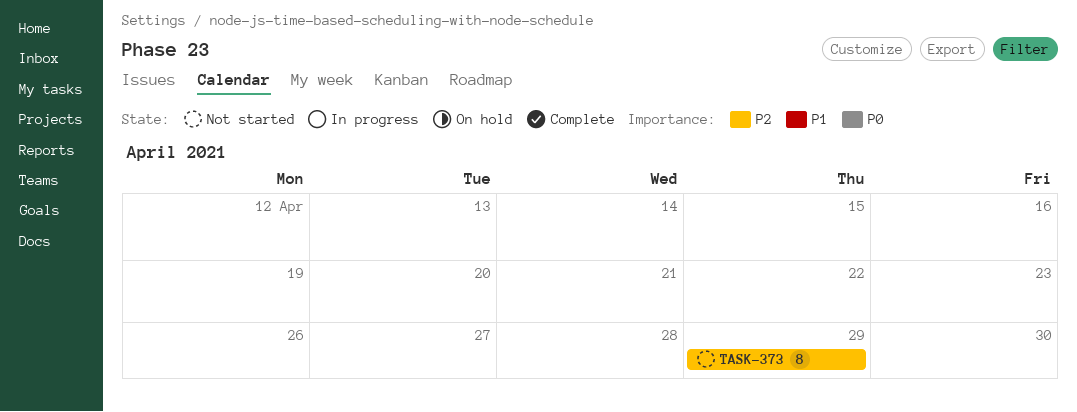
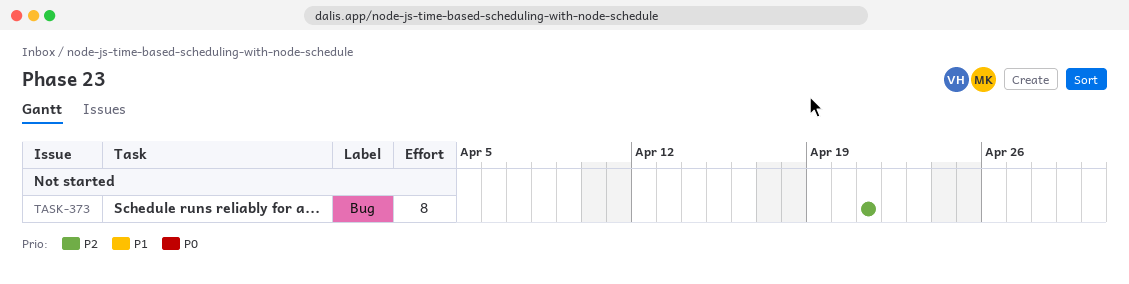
TASK-373, start: Apr 29 -> Apr 21
TASK-373, due: Apr 29 -> Apr 21

